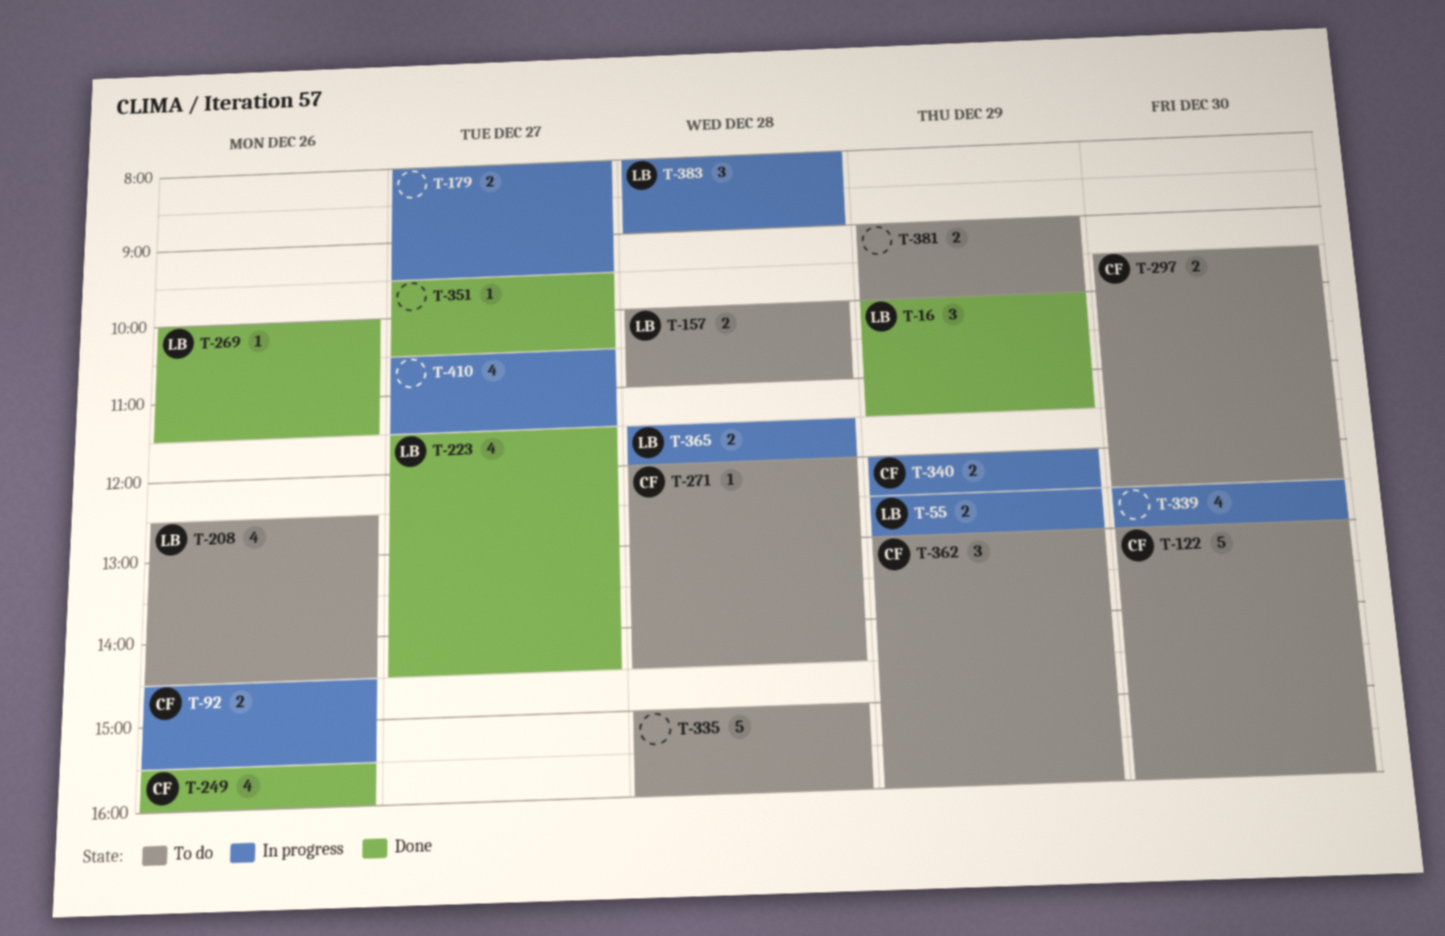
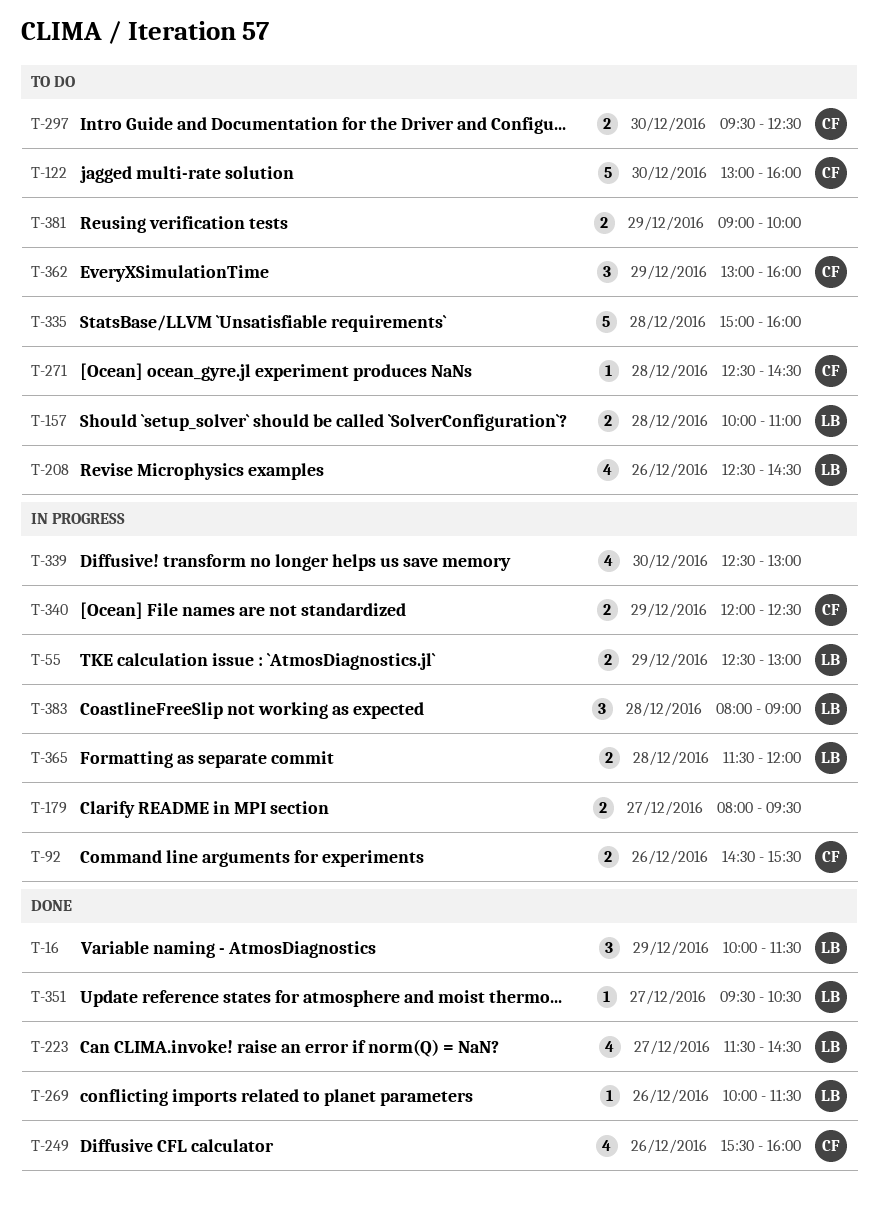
T-271, begins: 12:00 -> 12:30
T-351, owner: none -> LB
T-410: present -> none

